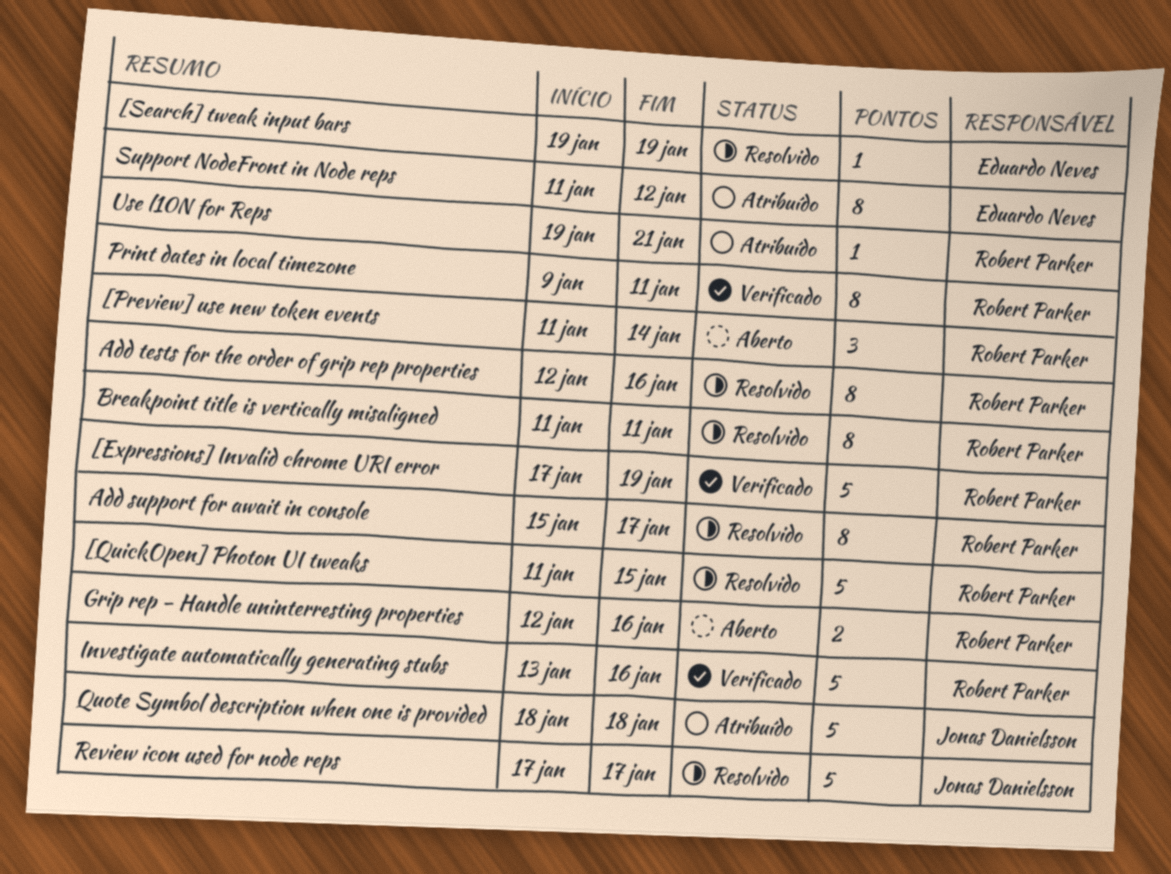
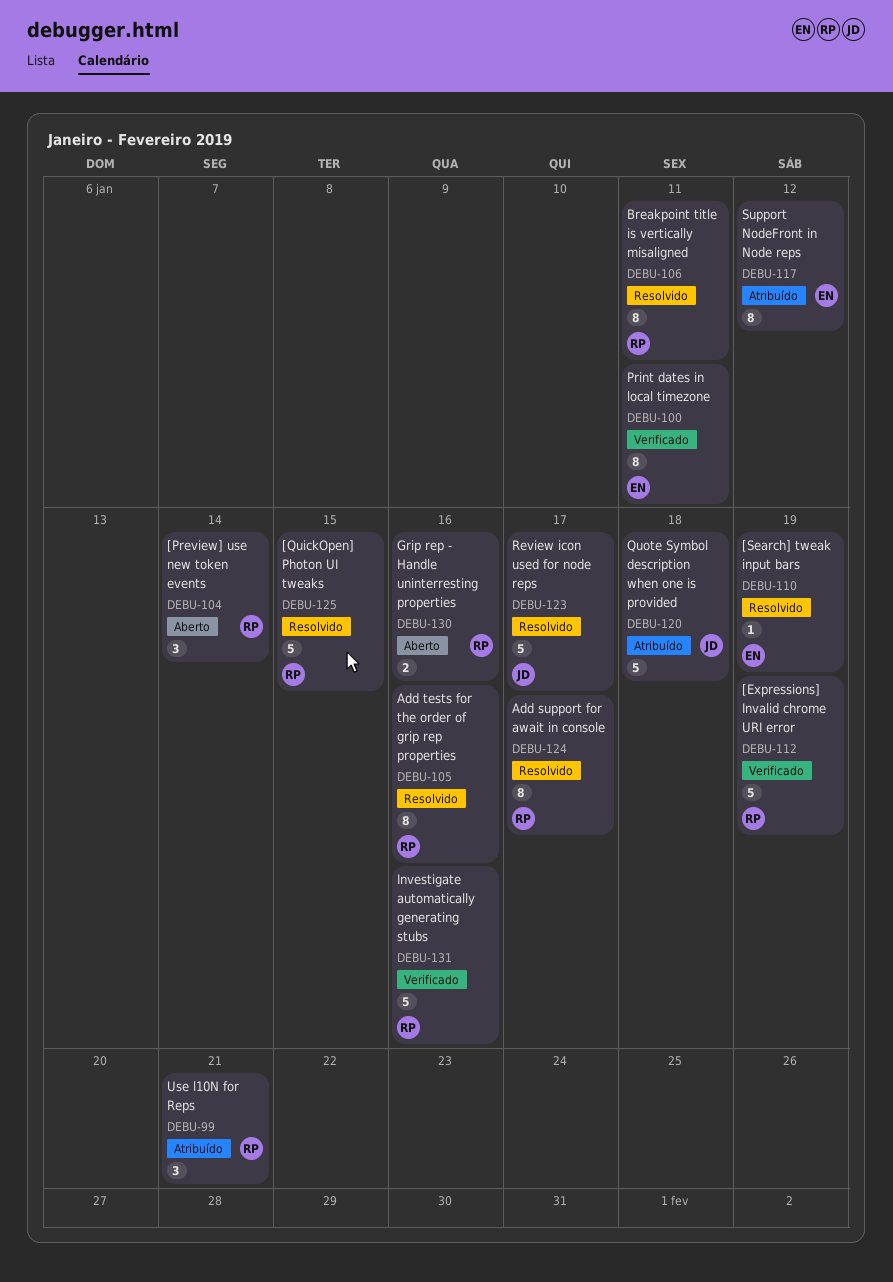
Print dates in local timezone, owner: Robert Parker -> Eduardo Neves
Use l10N for Reps, estimate: 1 -> 3

